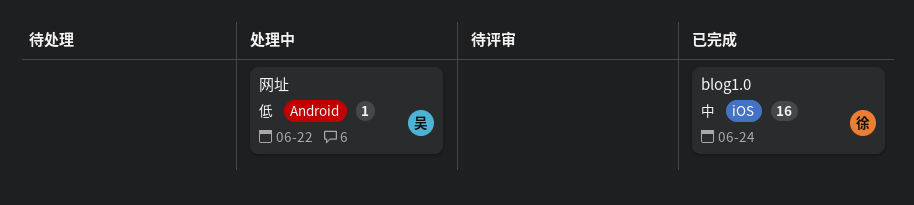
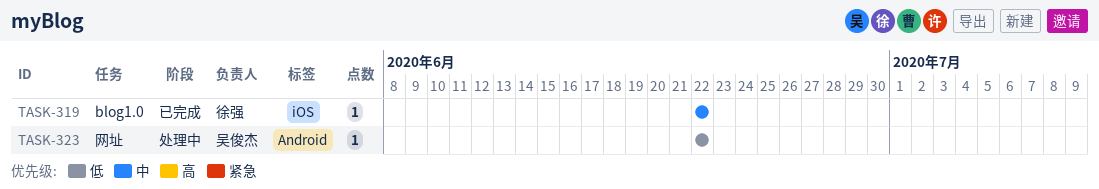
blog1.0, estimate: 16 -> 1
blog1.0, due: Jun 24 -> Jun 22

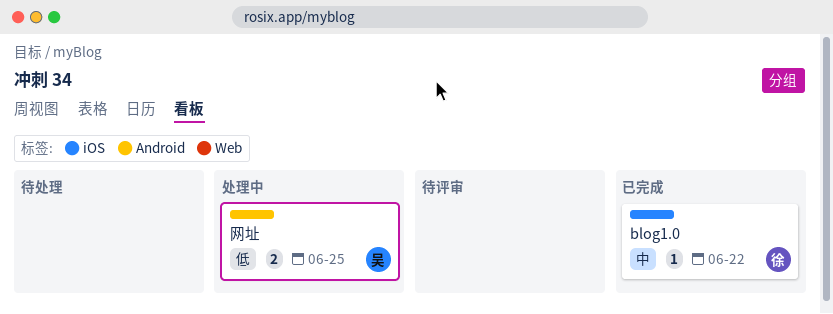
网址, estimate: 1 -> 2
网址, due: Jun 22 -> Jun 25

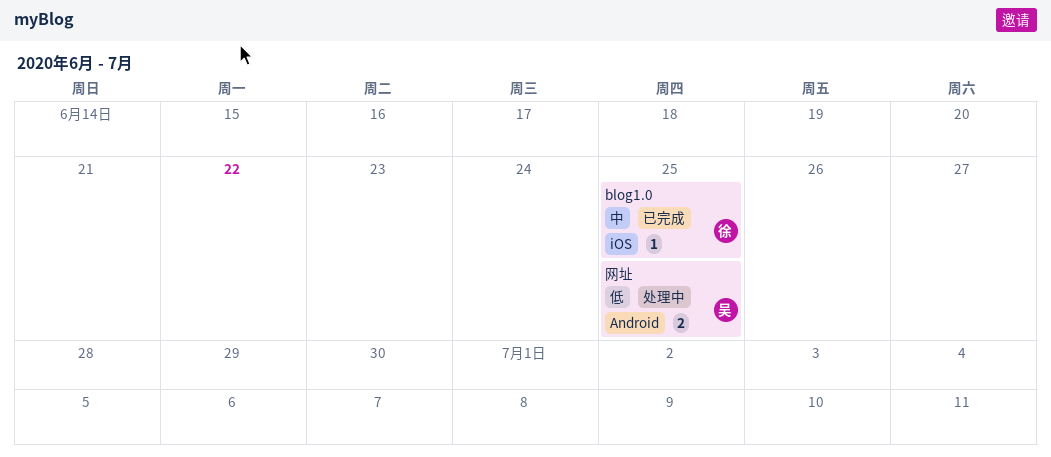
blog1.0, due: Jun 22 -> Jun 25

